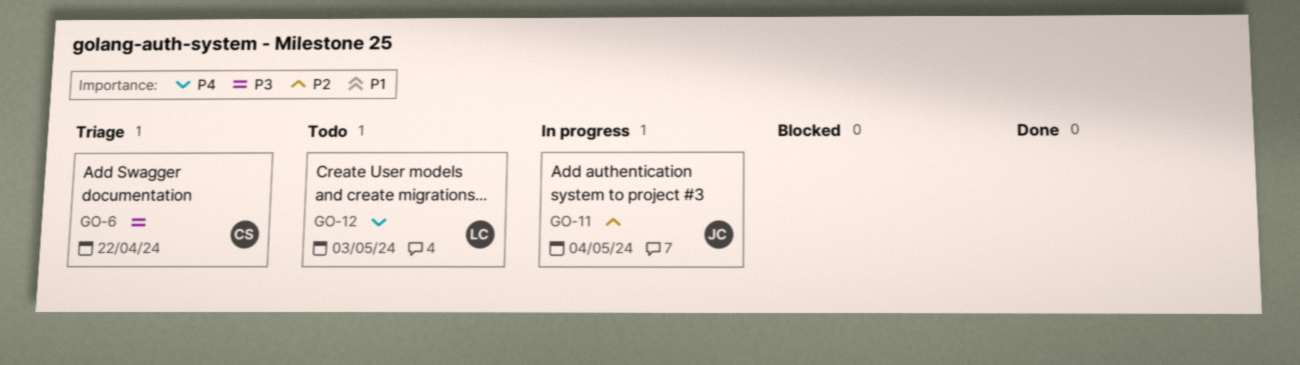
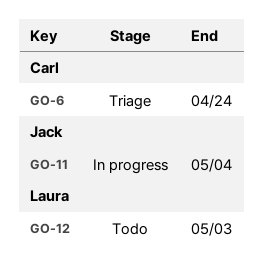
GO-6, due: Apr 22 -> Apr 24

